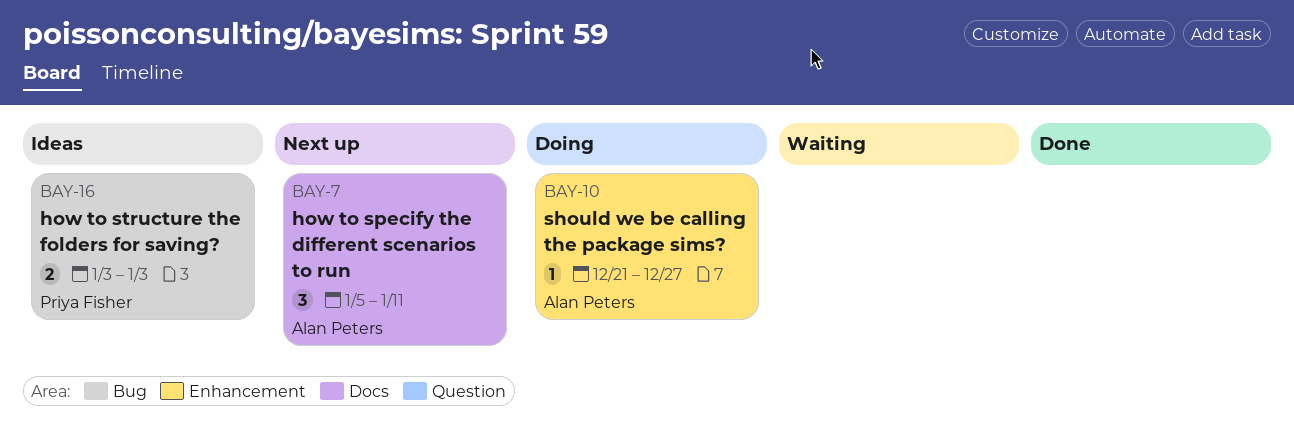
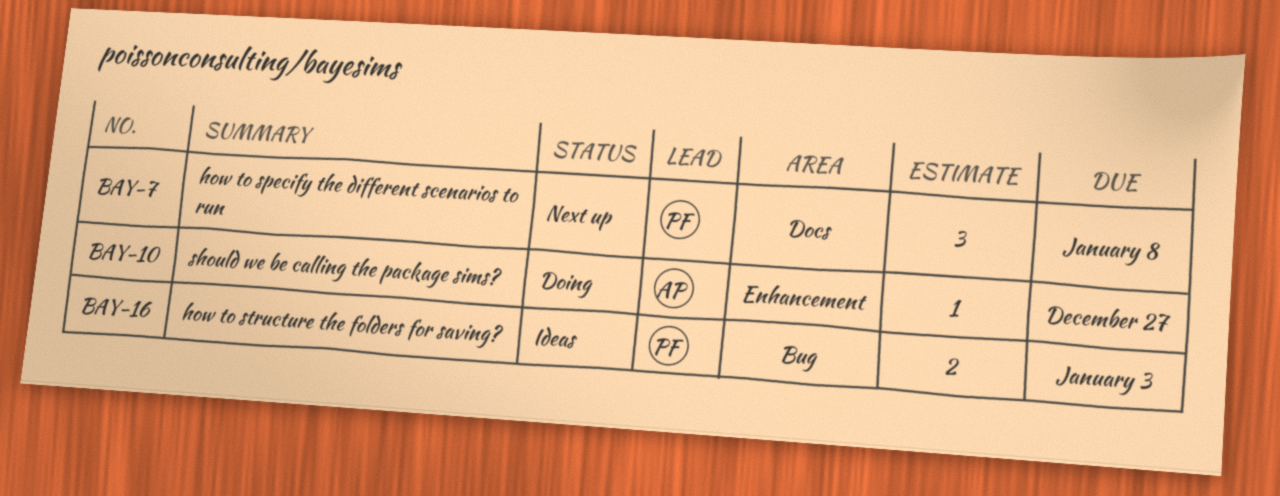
BAY-7, owner: Alan Peters -> Priya Fisher
BAY-7, due: Jan 11 -> Jan 8

